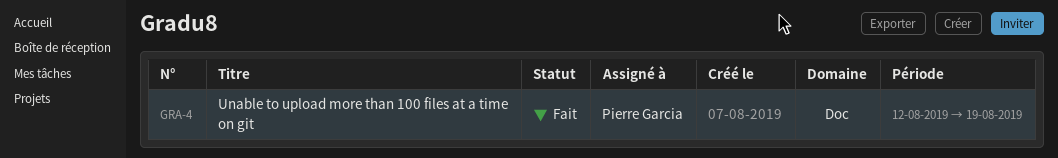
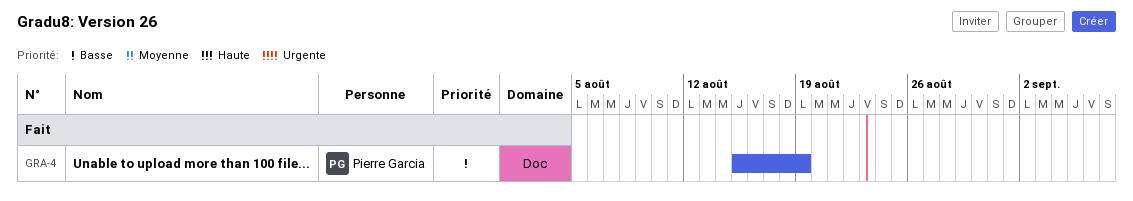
GRA-4, start: Aug 12 -> Aug 15

